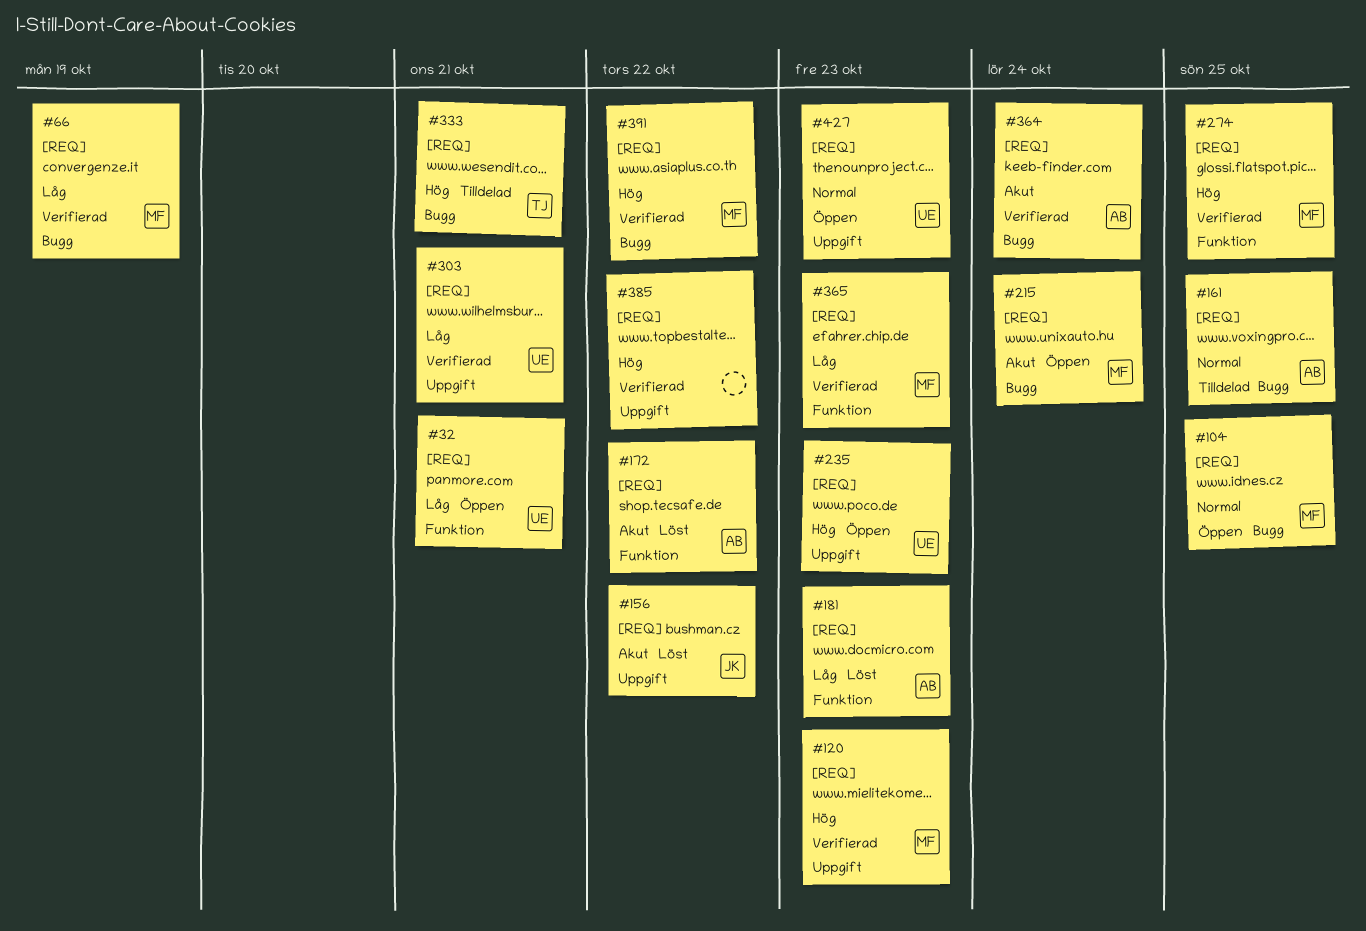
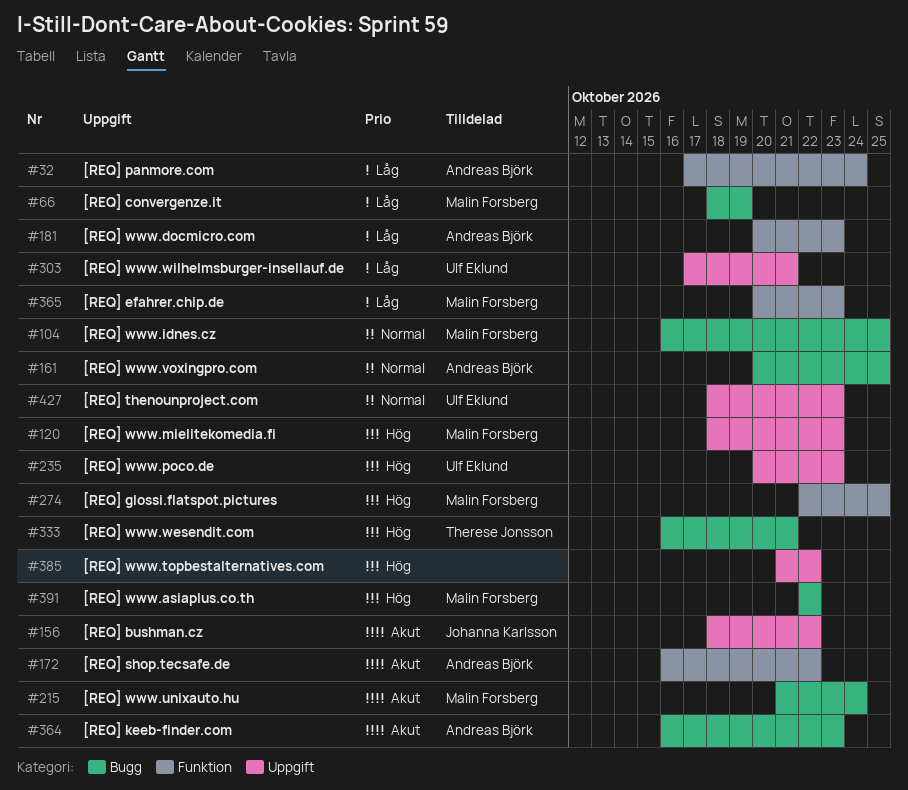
#32, owner: Ulf Eklund -> Andreas Björk
#32, due: Oct 21 -> Oct 24
#364, due: Oct 24 -> Oct 23

